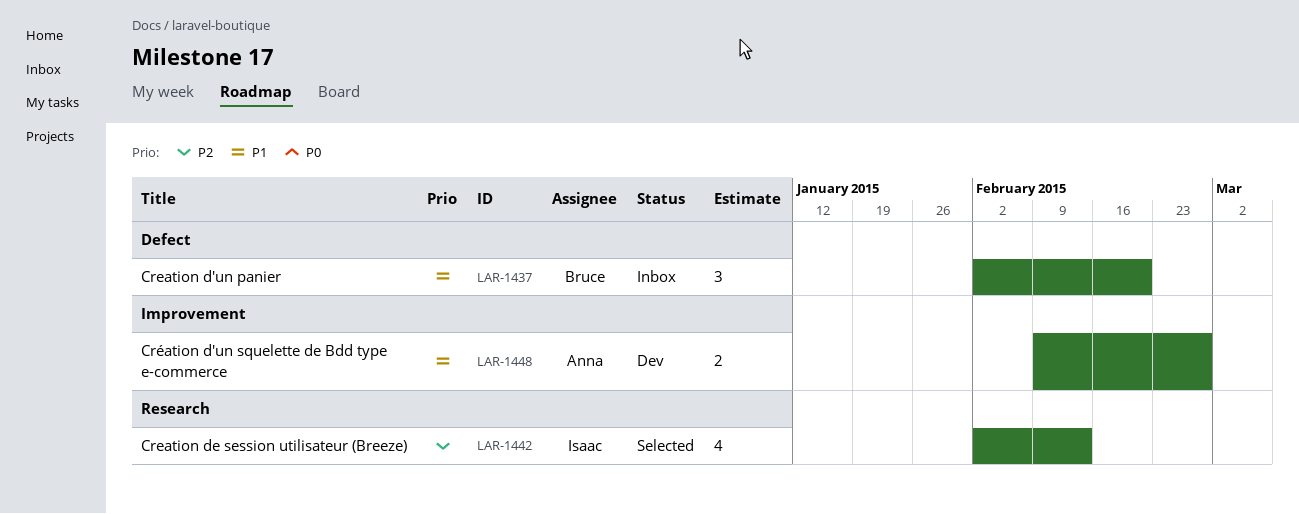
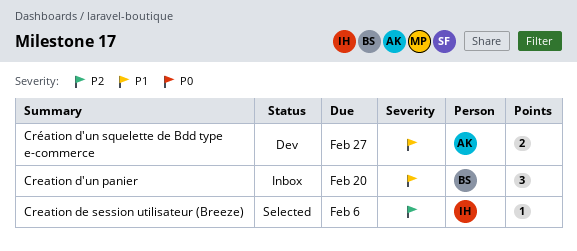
Creation de session utilisateur (Breeze), estimate: 4 -> 1
Creation de session utilisateur (Breeze), due: Feb 13 -> Feb 6

